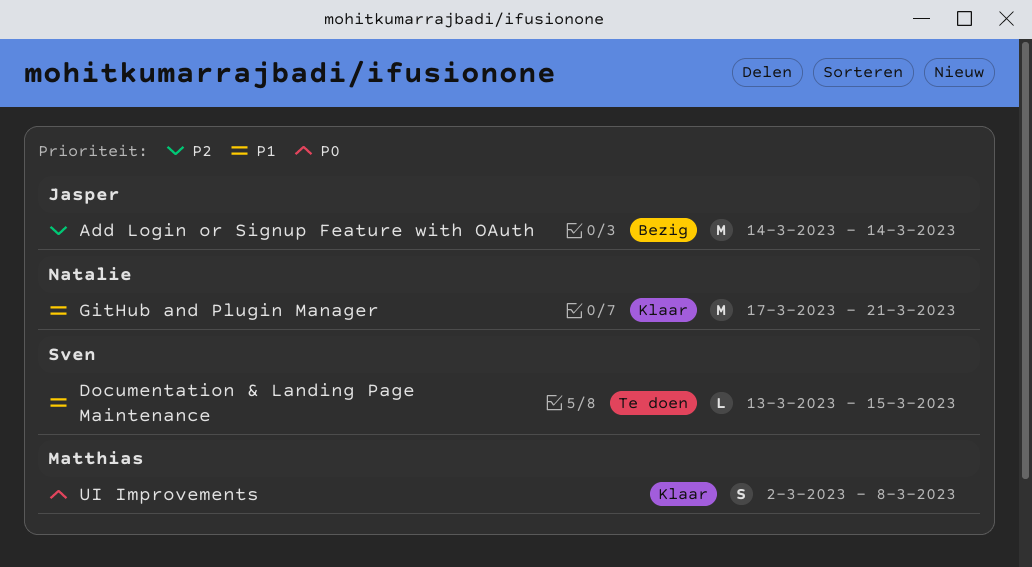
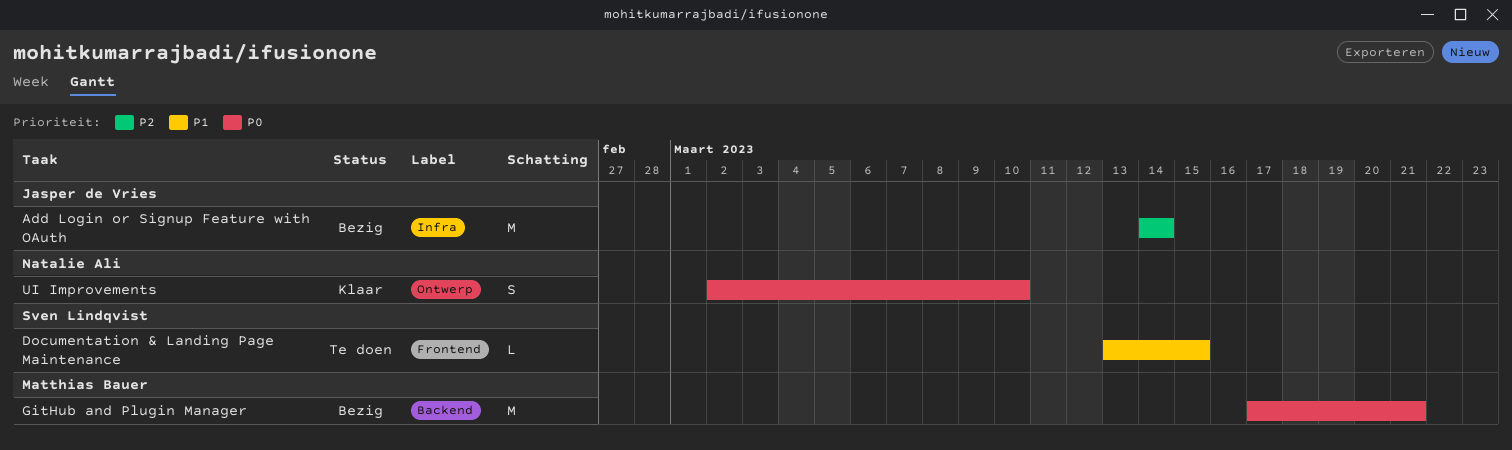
GitHub and Plugin Manager, status: Klaar -> Bezig
GitHub and Plugin Manager, owner: Natalie Ali -> Matthias Bauer
GitHub and Plugin Manager, priority: P1 -> P0
UI Improvements, owner: Matthias Bauer -> Natalie Ali
UI Improvements, due: Mar 8 -> Mar 10

